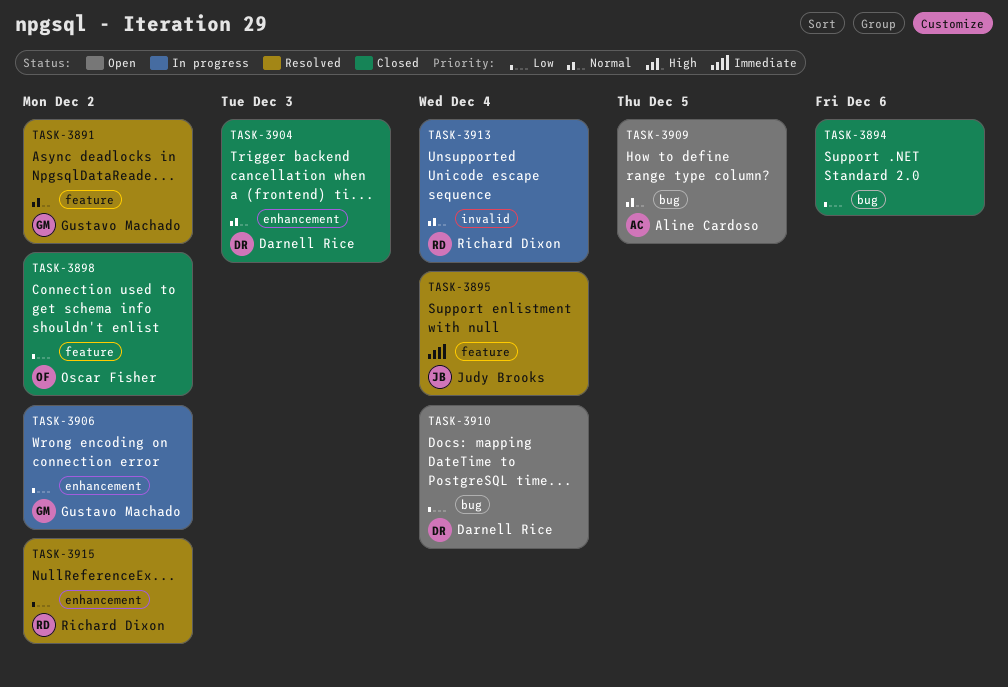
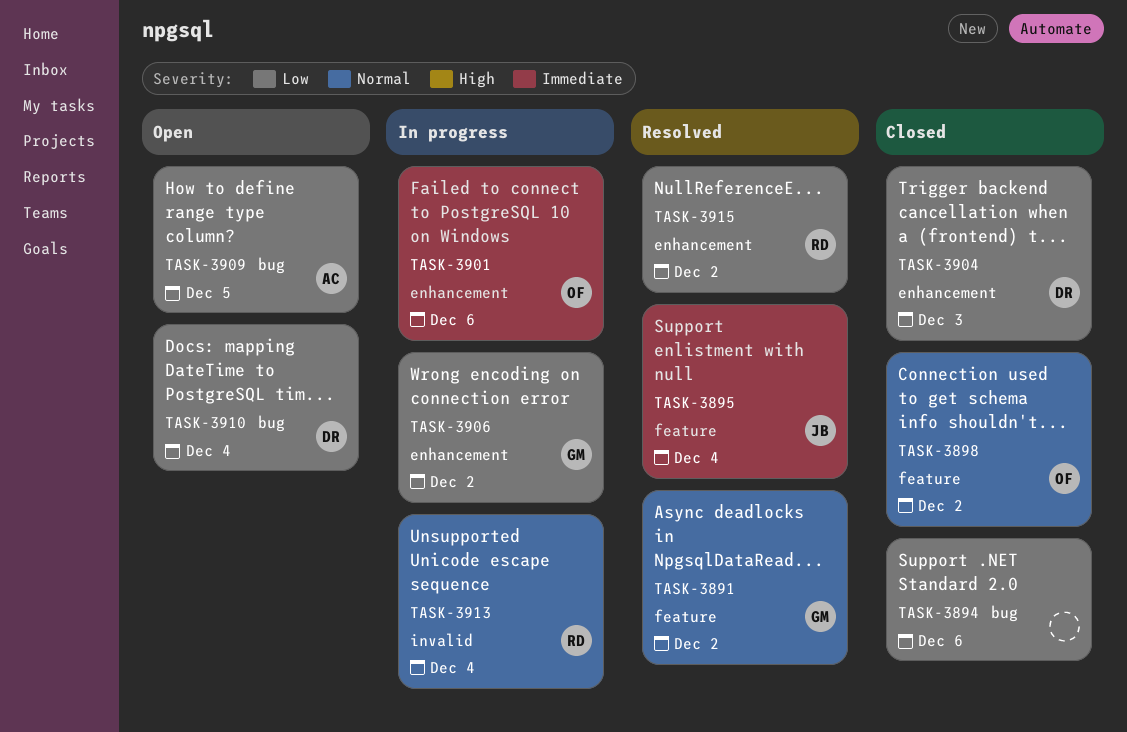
TASK-3898, priority: Low -> Normal
TASK-3901: none -> present
TASK-3904, priority: Normal -> Low
TASK-3909, priority: Normal -> Low

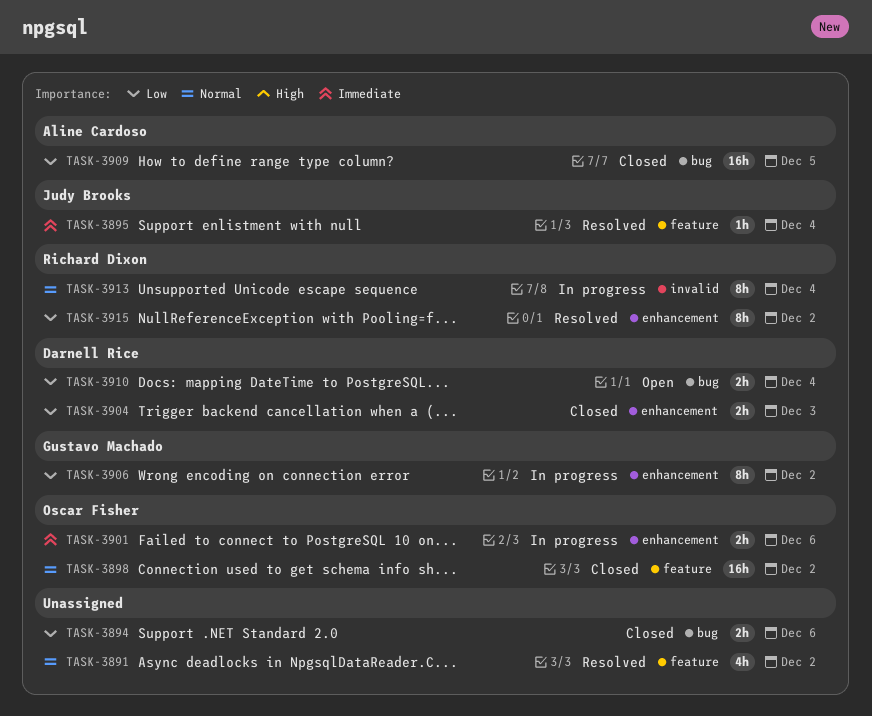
TASK-3891, owner: Gustavo Machado -> none
TASK-3909, status: Open -> Closed

